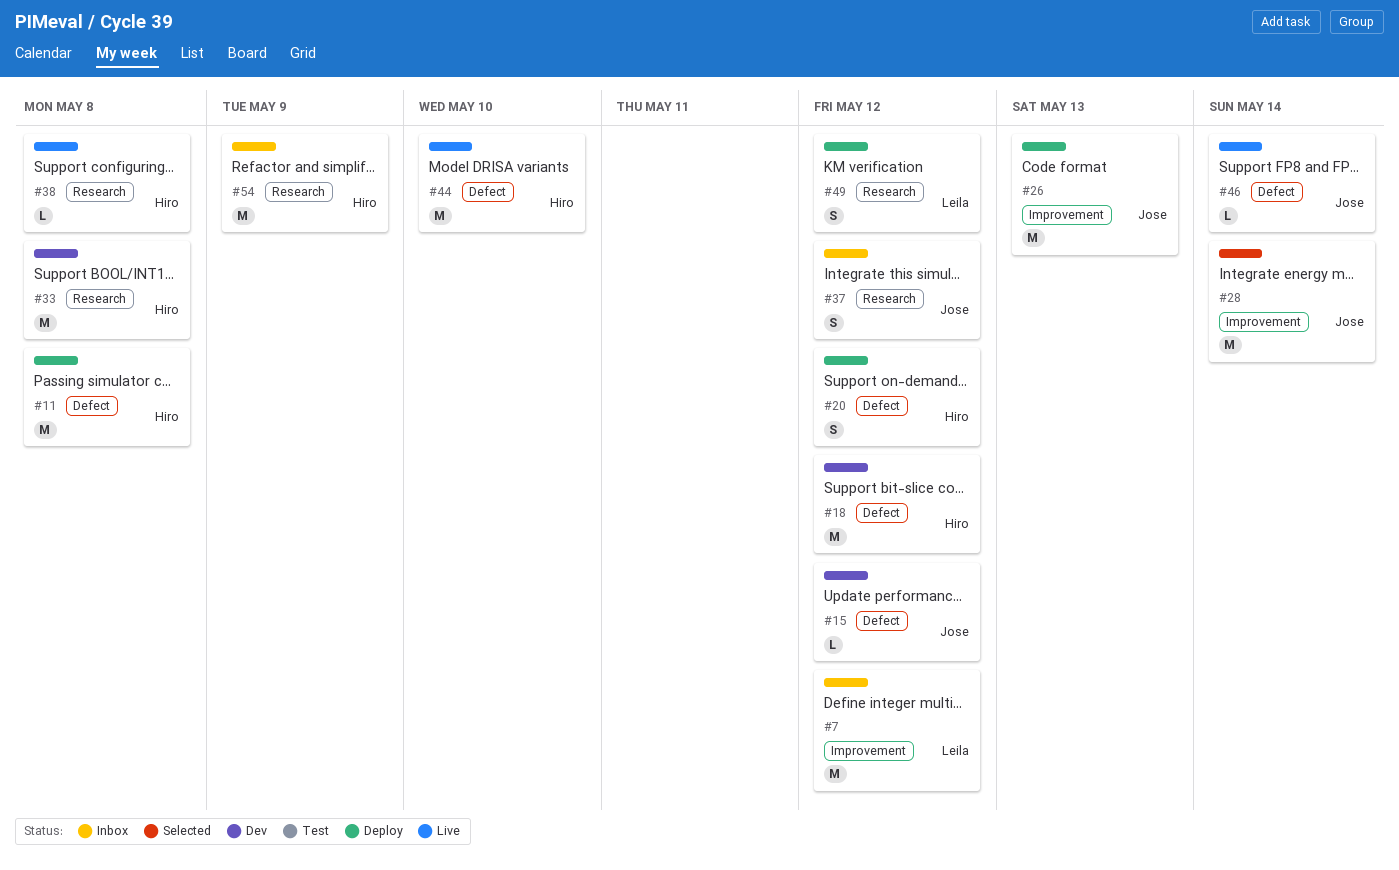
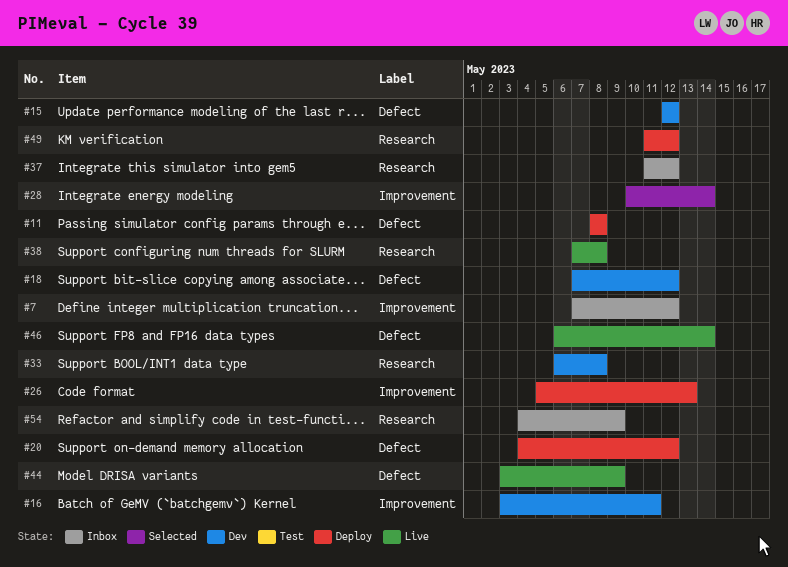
#16: none -> present
#44, due: May 10 -> May 9

